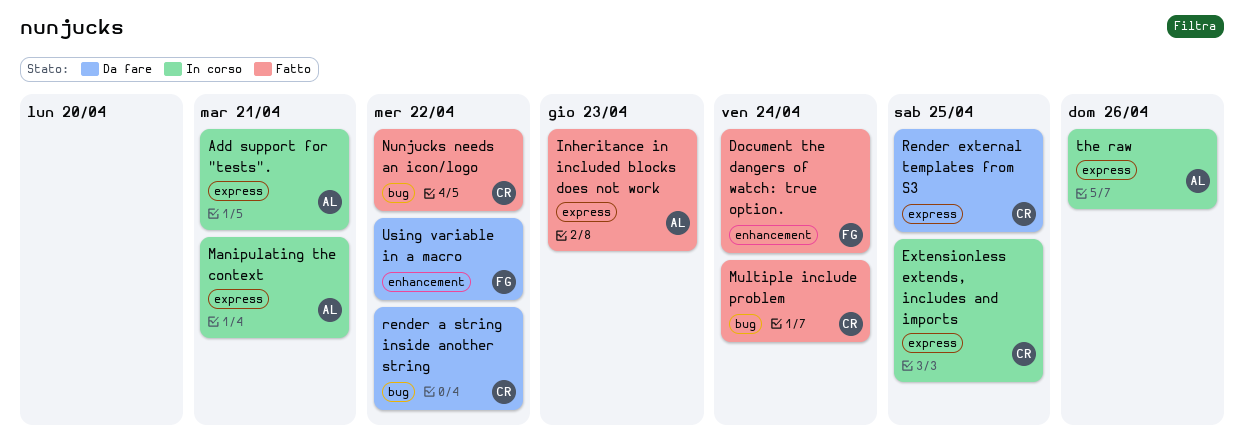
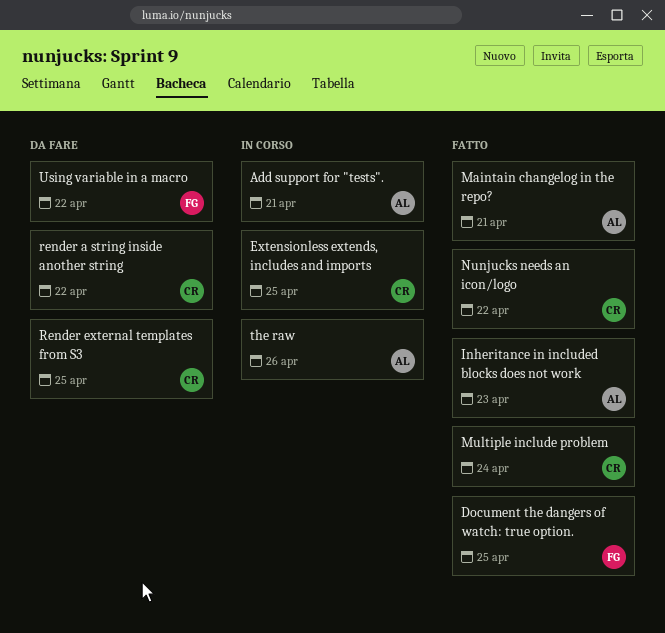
Document the dangers of watch: true option., due: Apr 24 -> Apr 25
Maintain changelog in the repo?: none -> present
Manipulating the context: present -> none

